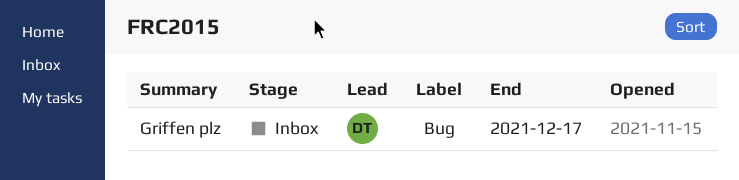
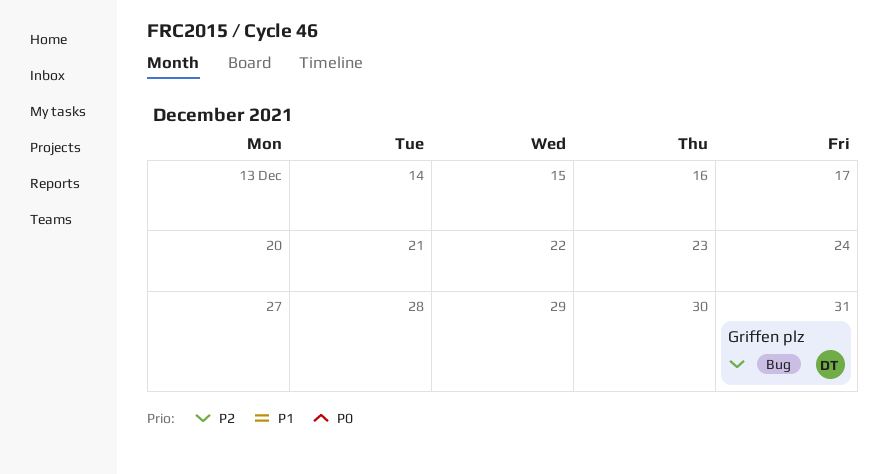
Griffen plz, due: Dec 17 -> Dec 31

